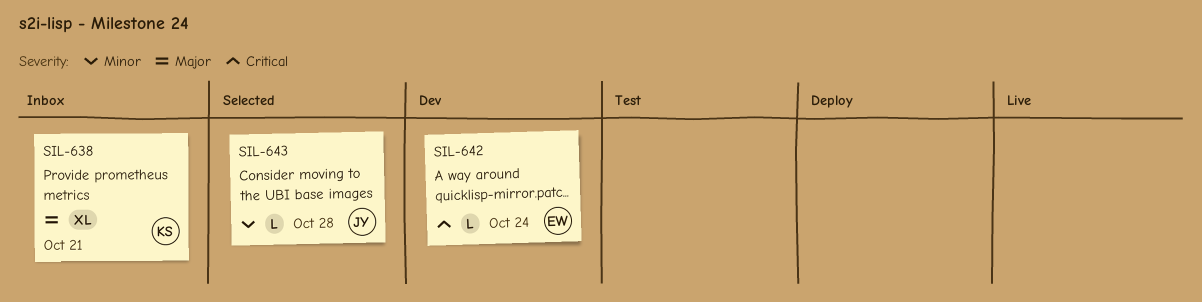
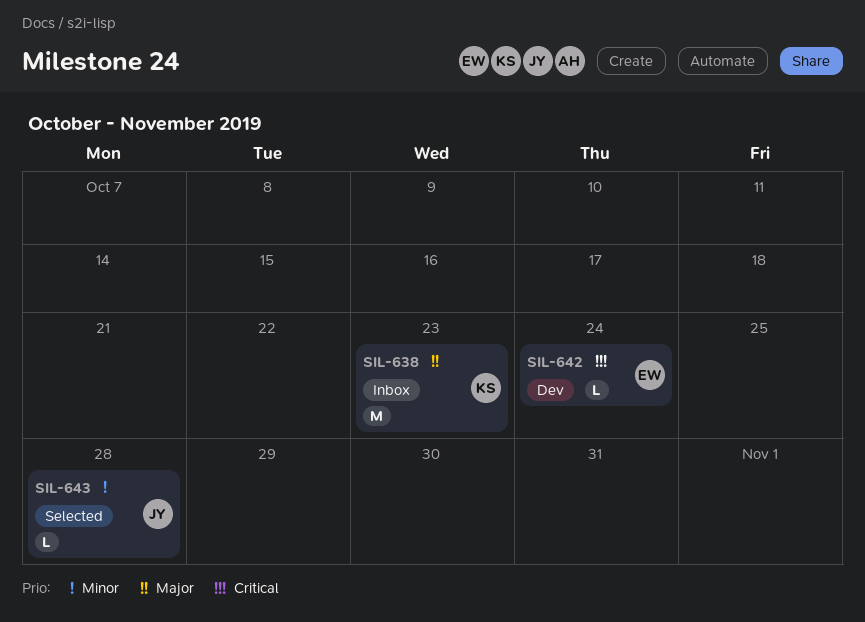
SIL-638, estimate: XL -> M
SIL-638, due: Oct 21 -> Oct 23

